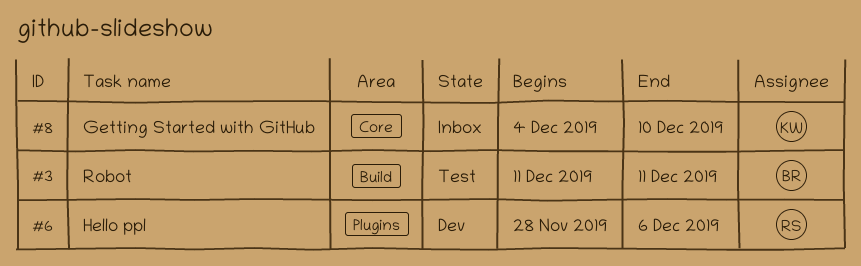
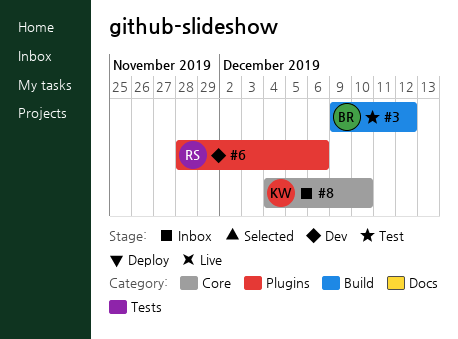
#3, start: Dec 11 -> Dec 9
#3, due: Dec 11 -> Dec 12

